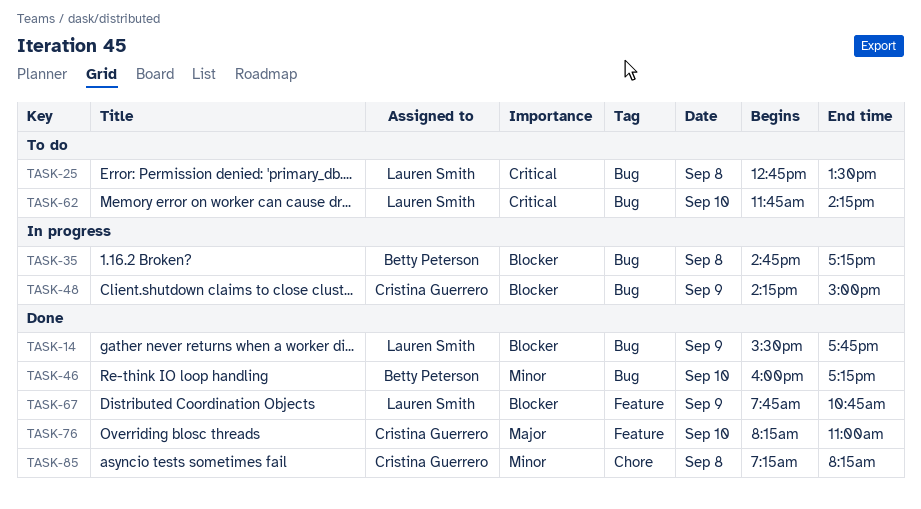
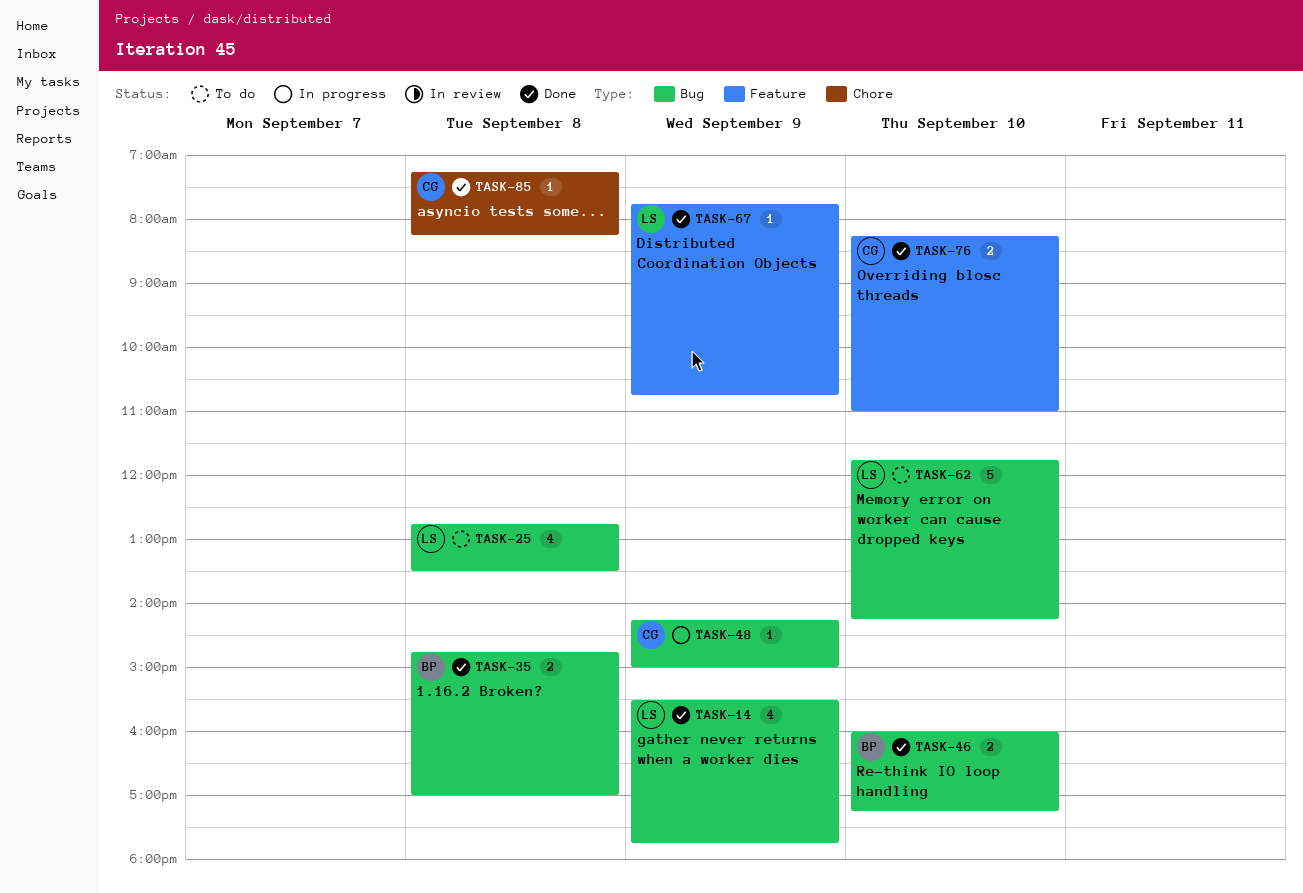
TASK-35, status: In progress -> Done
TASK-35, ends: 17:15 -> 17:00

